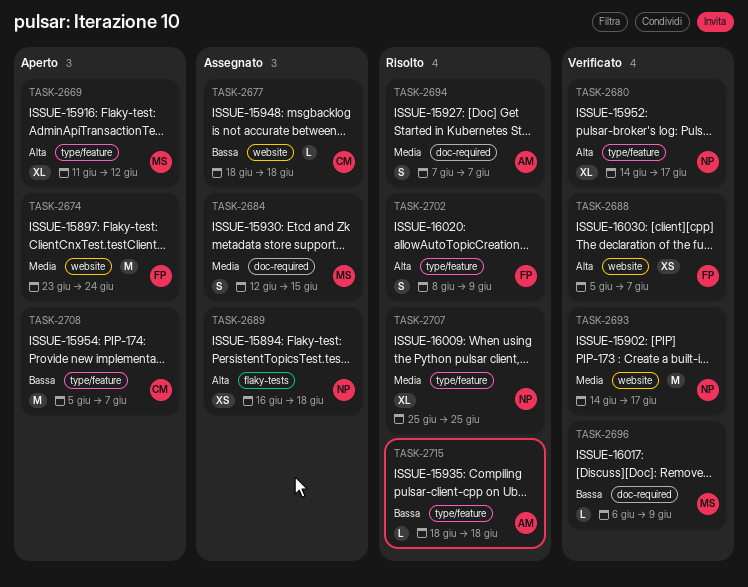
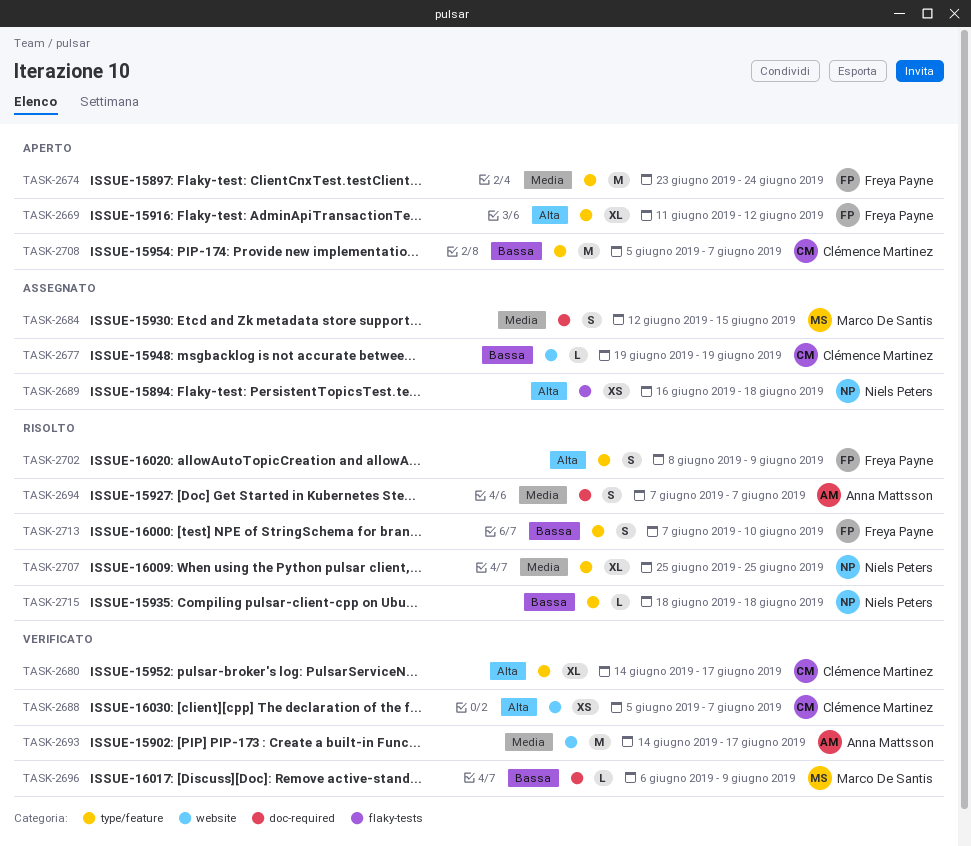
TASK-2669, owner: Marco De Santis -> Freya Payne
TASK-2674, label: website -> type/feature
TASK-2677, start: Jun 18 -> Jun 19
TASK-2677, due: Jun 18 -> Jun 19
TASK-2680, owner: Niels Peters -> Clémence Martinez
TASK-2688, owner: Freya Payne -> Clémence Martinez
TASK-2693, owner: Niels Peters -> Anna Mattsson
TASK-2713: none -> present
TASK-2715, owner: Anna Mattsson -> Niels Peters

